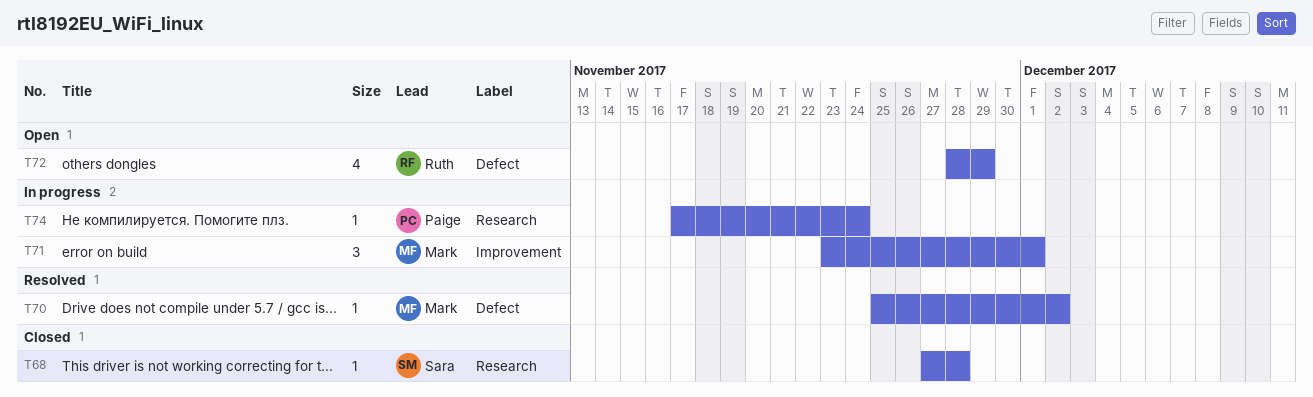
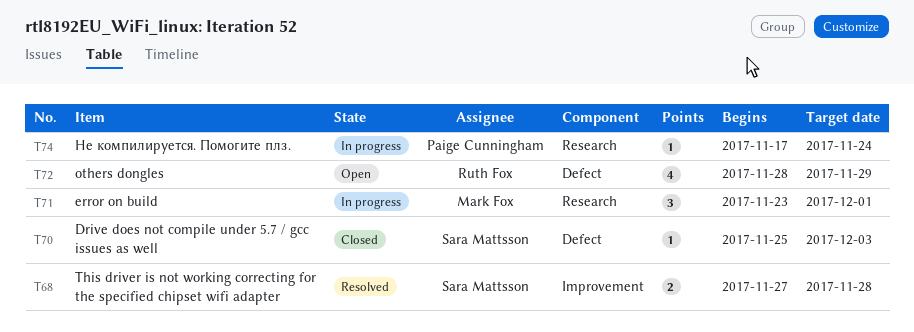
T68, status: Closed -> Resolved
T68, label: Research -> Improvement
T68, estimate: 1 -> 2
T70, status: Resolved -> Closed
T70, owner: Mark Fox -> Sara Mattsson
T70, due: Dec 2 -> Dec 3
T71, label: Improvement -> Research

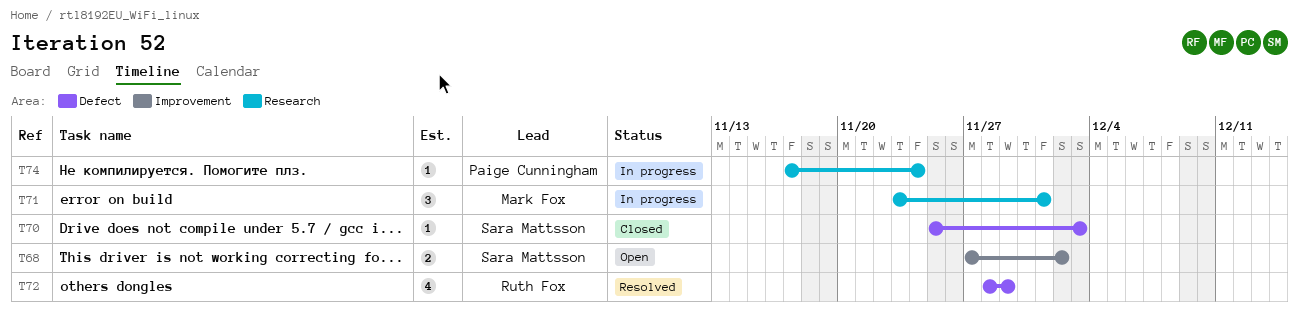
T68, status: Resolved -> Open
T68, due: Nov 28 -> Dec 2
T72, status: Open -> Resolved

